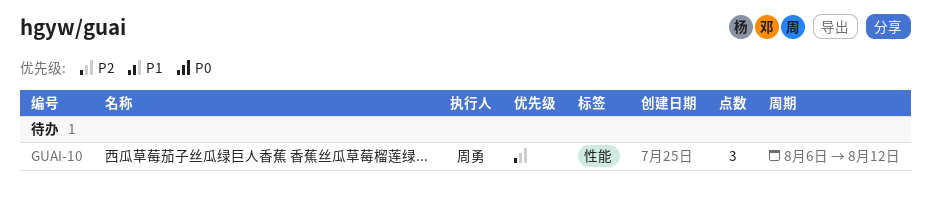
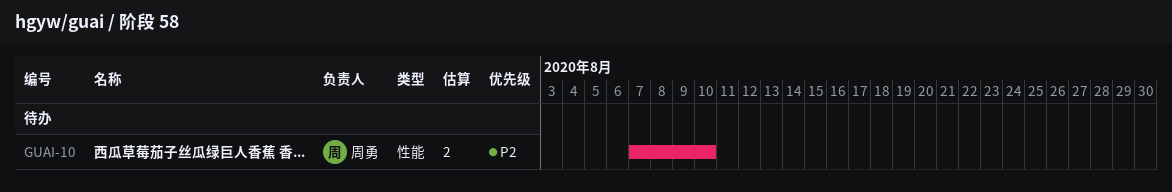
GUAI-10, estimate: 3 -> 2
GUAI-10, start: Aug 6 -> Aug 7
GUAI-10, due: Aug 12 -> Aug 10

